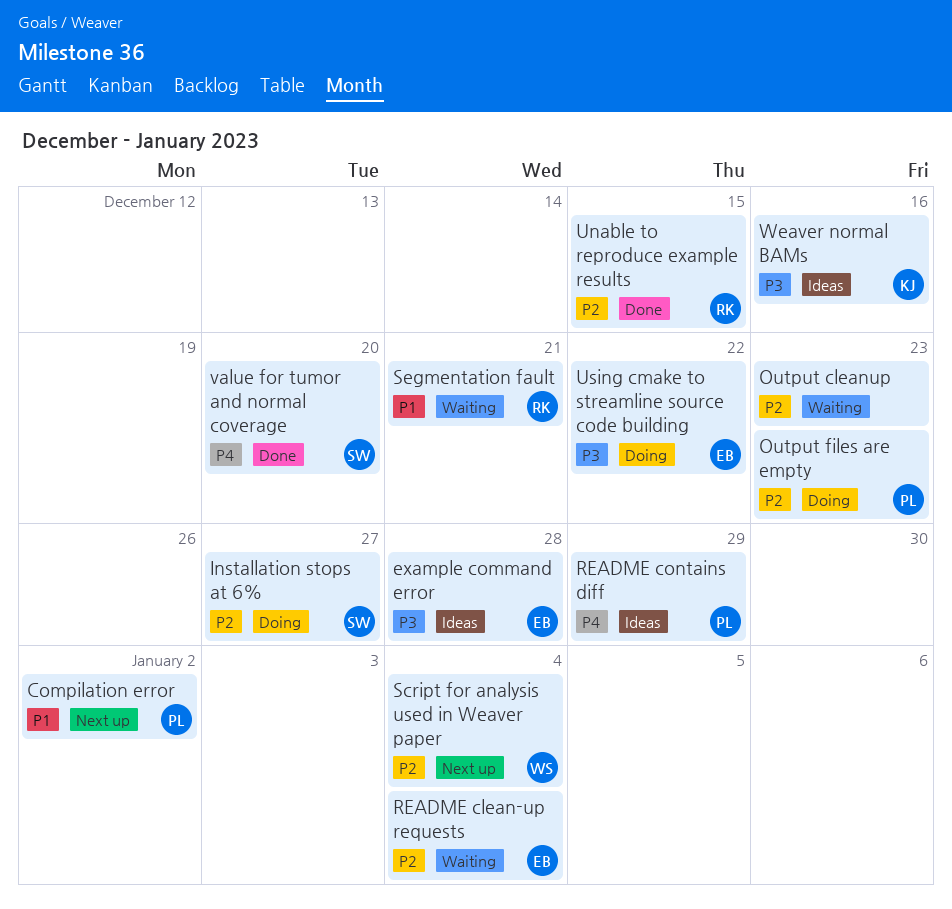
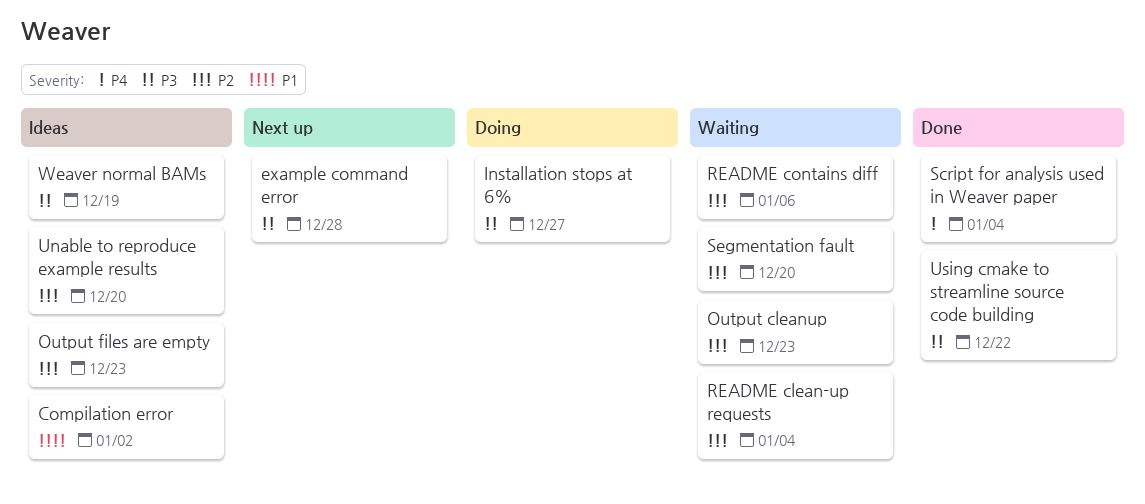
Compilation error, status: Next up -> Ideas
example command error, status: Ideas -> Next up
Installation stops at 6%, priority: P2 -> P3
Output files are empty, status: Doing -> Ideas
README contains diff, status: Ideas -> Waiting
README contains diff, priority: P4 -> P2
README contains diff, due: Dec 29 -> Jan 6
Script for analysis used in Weaver paper, status: Next up -> Done
Script for analysis used in Weaver paper, priority: P2 -> P4
Segmentation fault, priority: P1 -> P2
Segmentation fault, due: Dec 21 -> Dec 20
Unable to reproduce example results, status: Done -> Ideas
Unable to reproduce example results, due: Dec 15 -> Dec 20
Using cmake to streamline source code building, status: Doing -> Done
value for tumor and normal coverage: present -> none
Weaver normal BAMs, due: Dec 16 -> Dec 19

